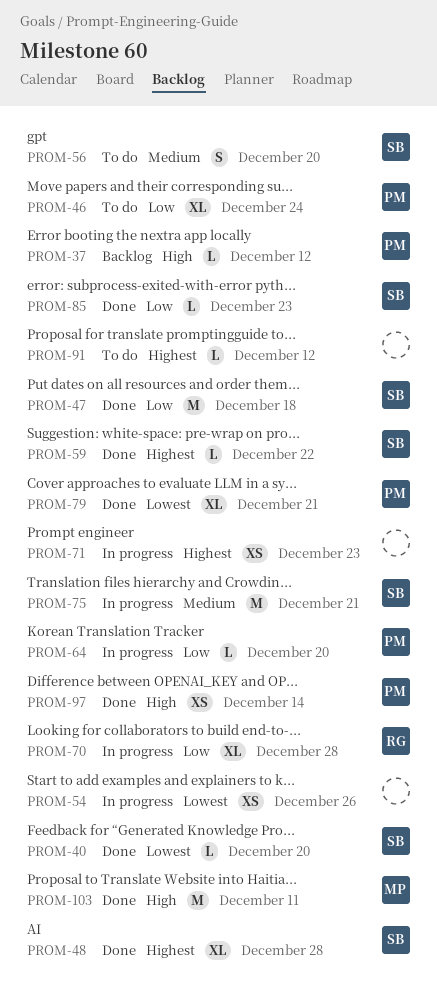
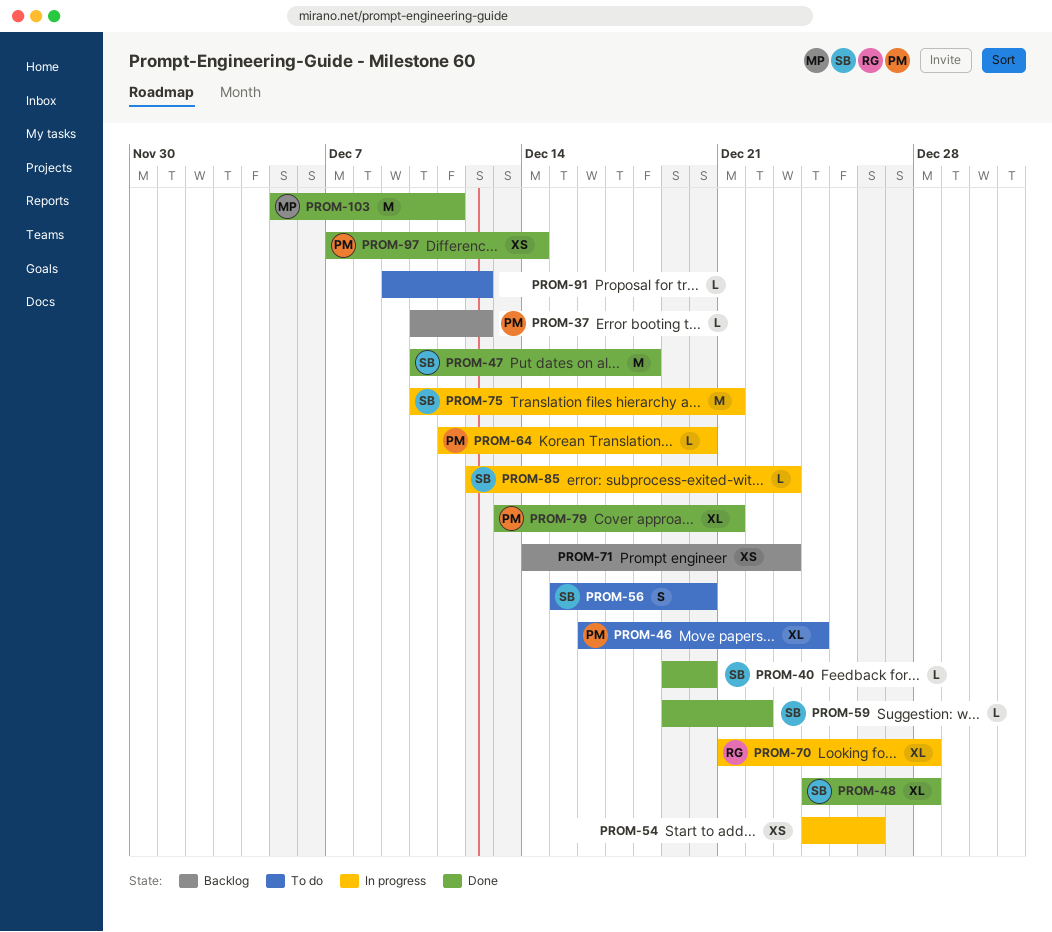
PROM-71, status: In progress -> Backlog
PROM-85, status: Done -> In progress

